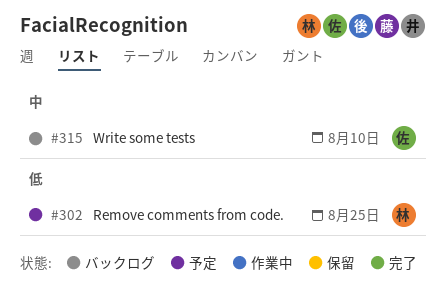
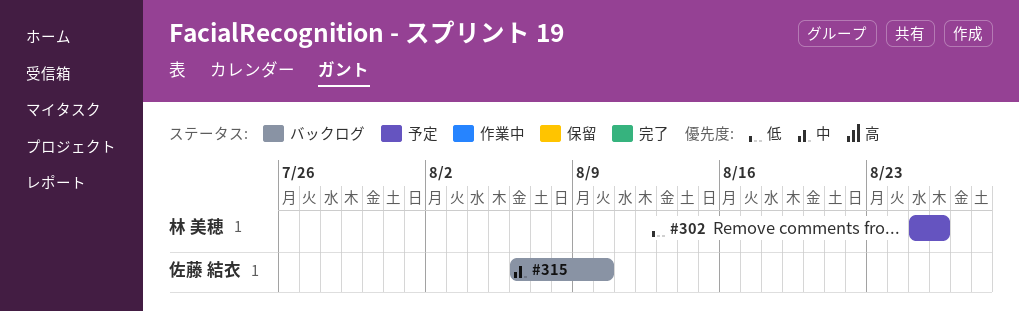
#302, due: Aug 25 -> Aug 26

